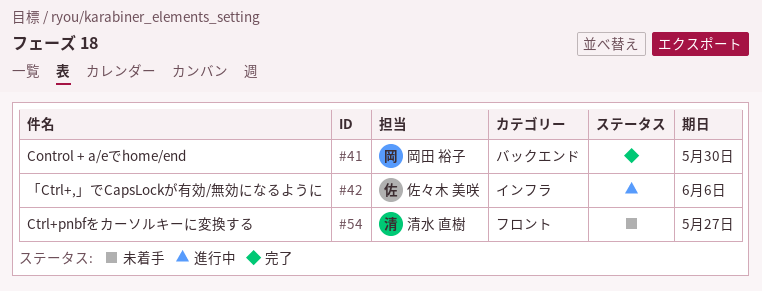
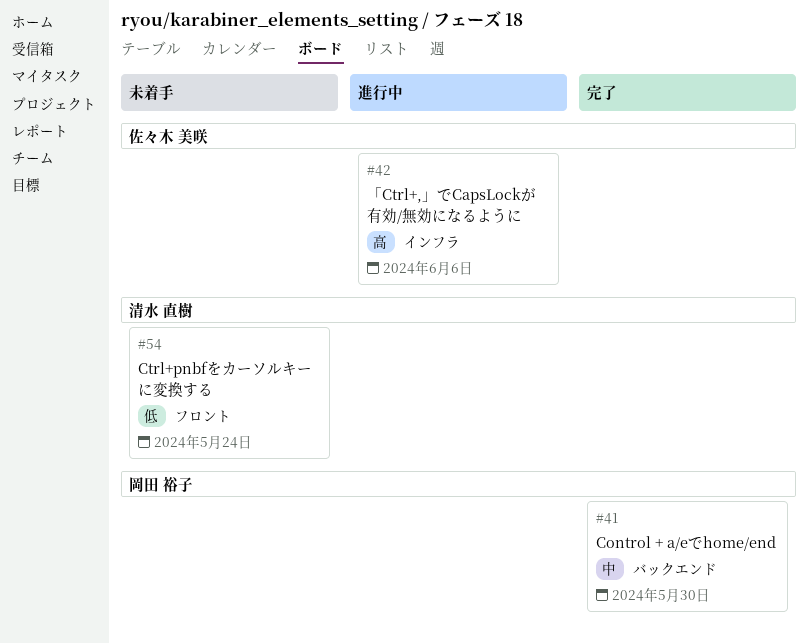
#54, due: May 27 -> May 24

